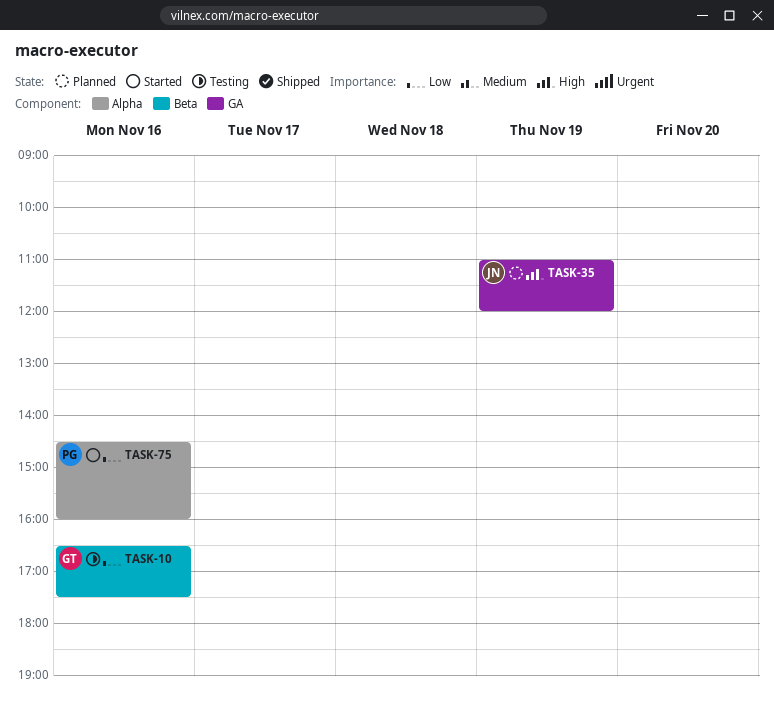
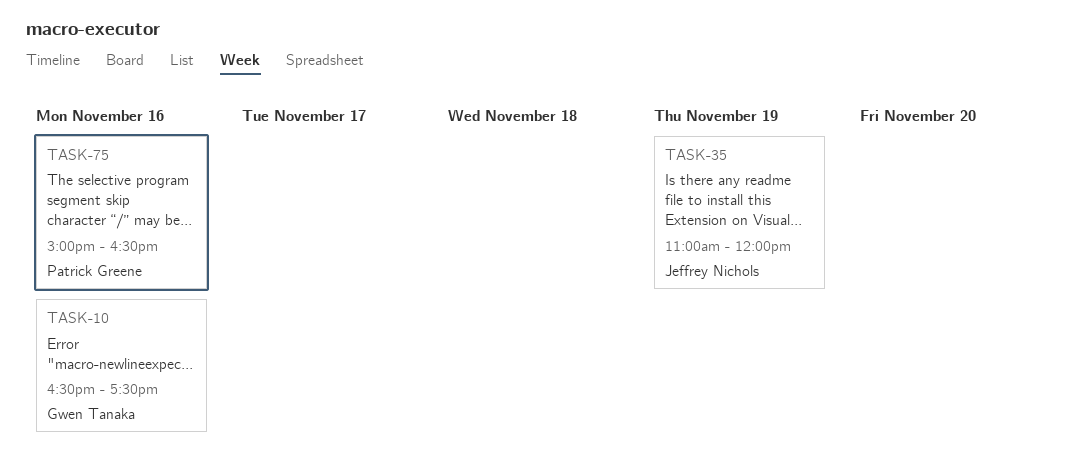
TASK-75, begins: 14:30 -> 15:00
TASK-75, ends: 16:00 -> 16:30

